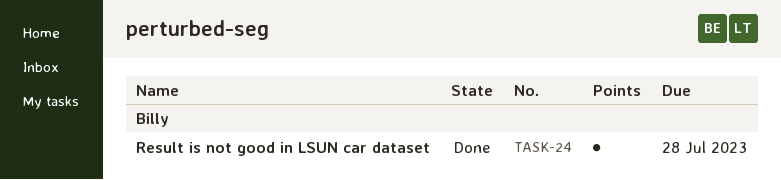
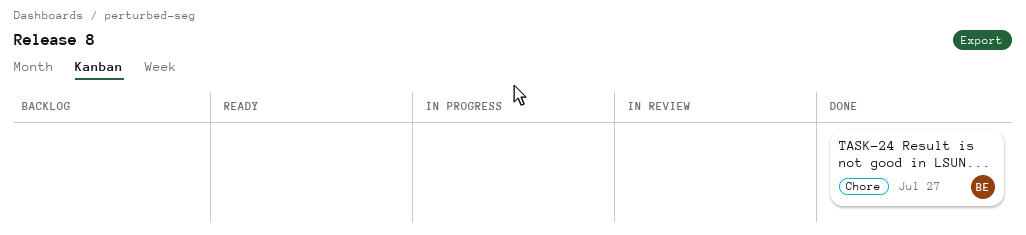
TASK-24, due: Jul 28 -> Jul 27

